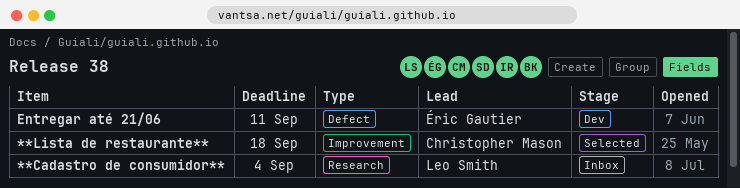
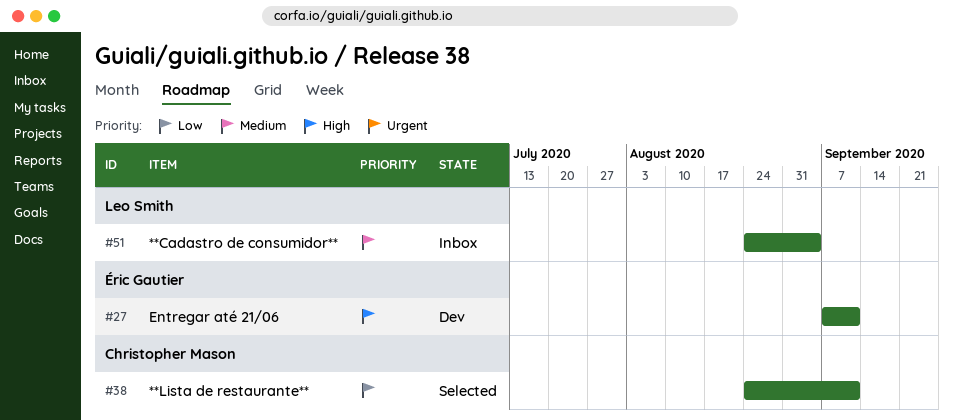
**Lista de restaurante**, due: Sep 18 -> Sep 11

